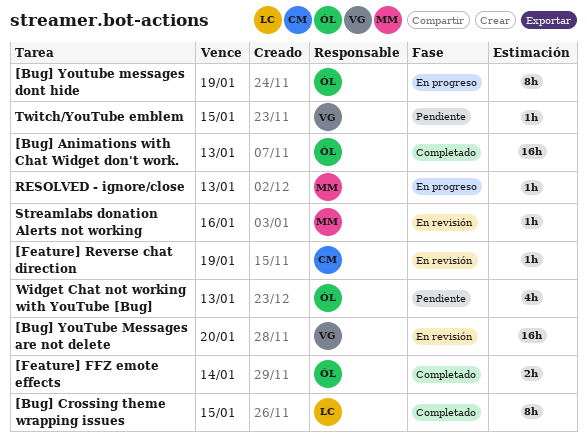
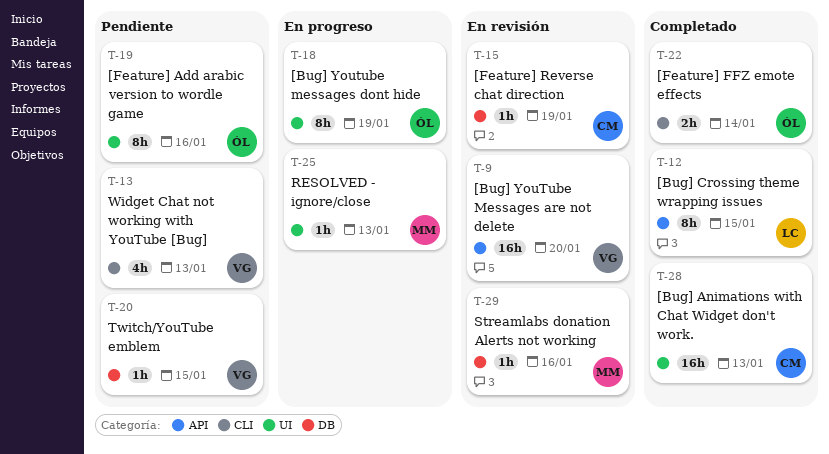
[Bug] Animations with Chat Widget don't work., owner: ÓL -> CM
[Feature] Add arabic version to wordle game: none -> present
Widget Chat not working with YouTube [Bug], owner: ÓL -> VG

